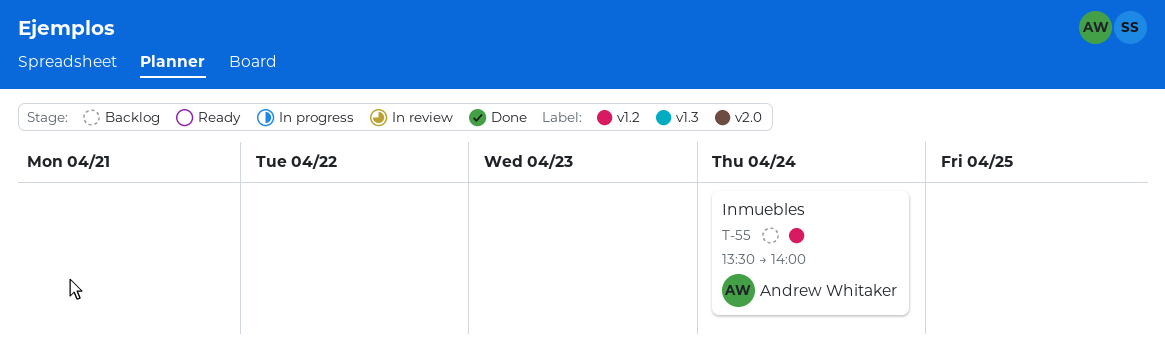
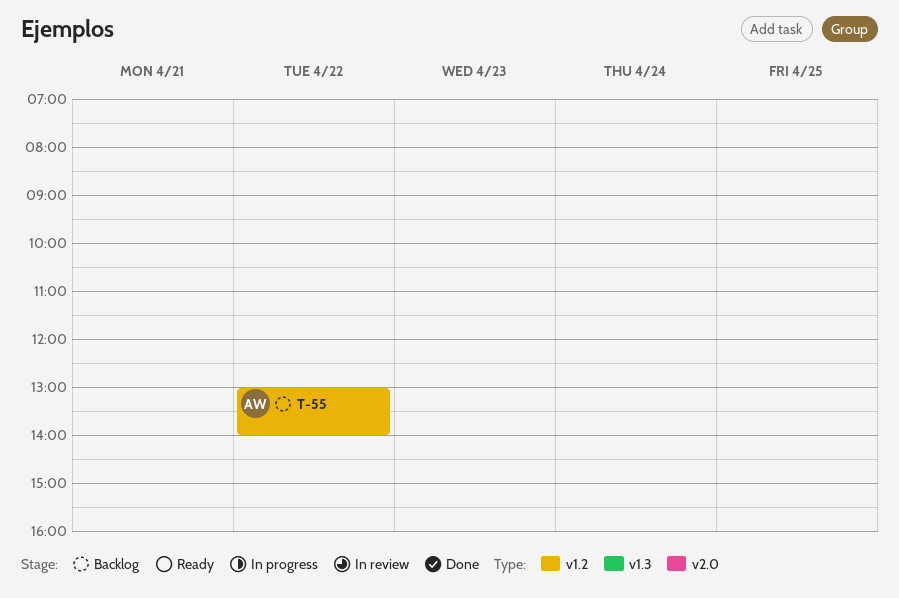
T-55, day: Apr 24 -> Apr 22
T-55, begins: 13:30 -> 13:00

